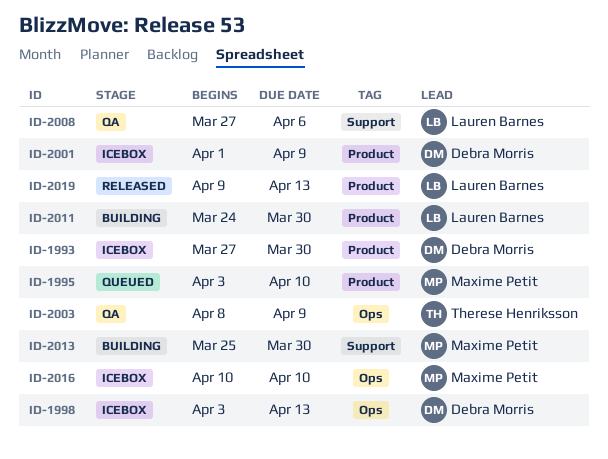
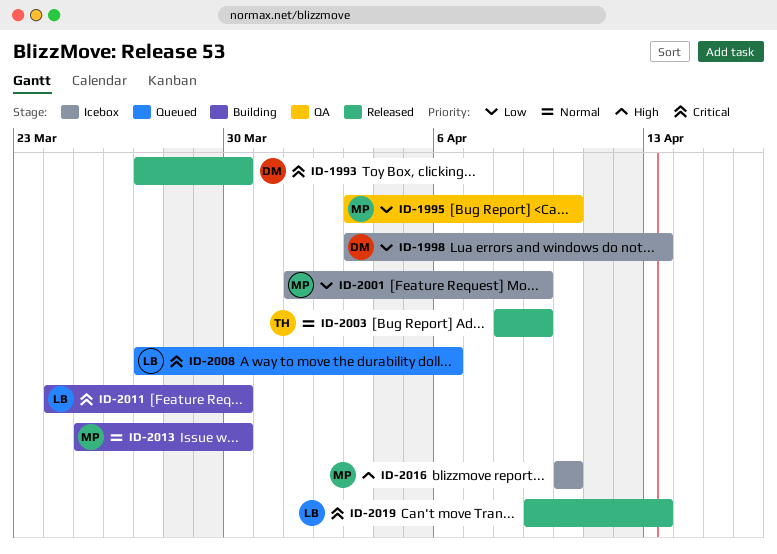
ID-1993, status: Icebox -> Released
ID-1995, status: Queued -> QA
ID-2001, owner: Debra Morris -> Maxime Petit
ID-2003, status: QA -> Released
ID-2008, status: QA -> Queued

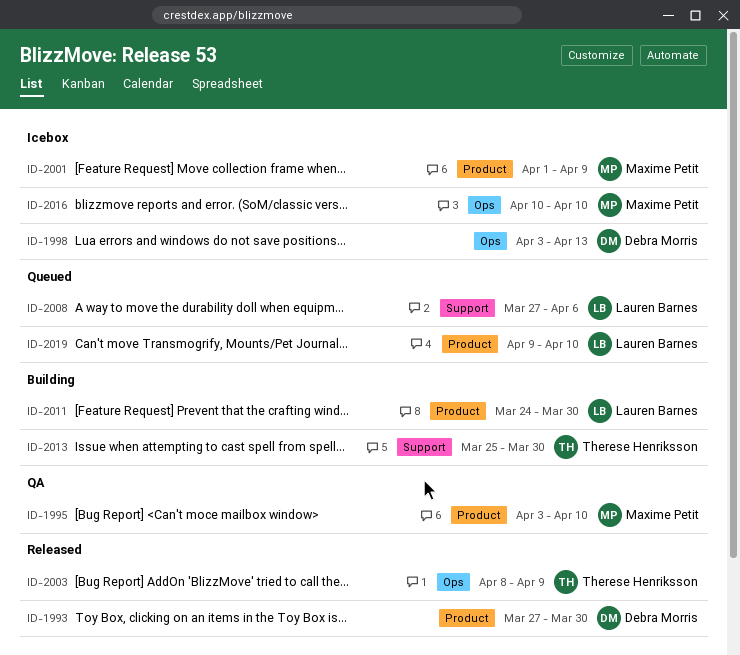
ID-2013, owner: Maxime Petit -> Therese Henriksson
ID-2019, status: Released -> Queued
ID-2019, due: Apr 13 -> Apr 10

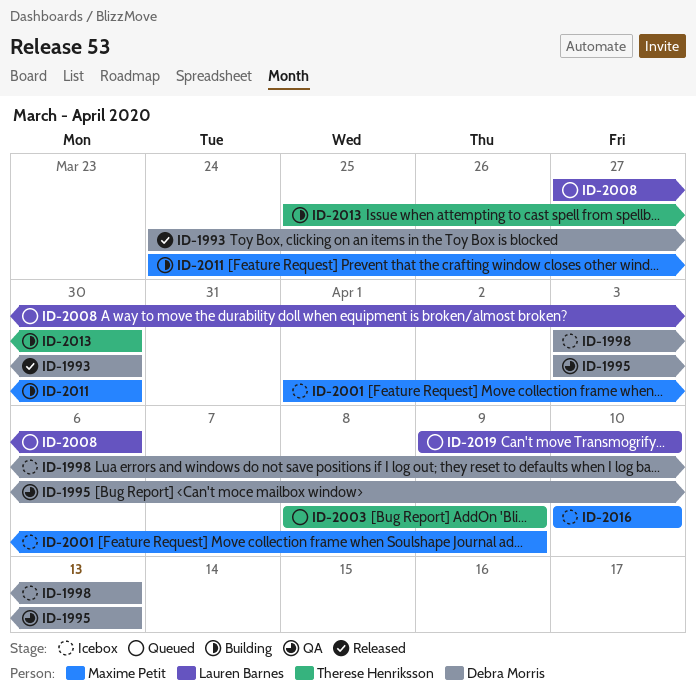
ID-1993, start: Mar 27 -> Mar 24
ID-1995, owner: Maxime Petit -> Debra Morris
ID-1995, due: Apr 10 -> Apr 13
ID-2003, status: Released -> Queued
ID-2011, owner: Lauren Barnes -> Maxime Petit

